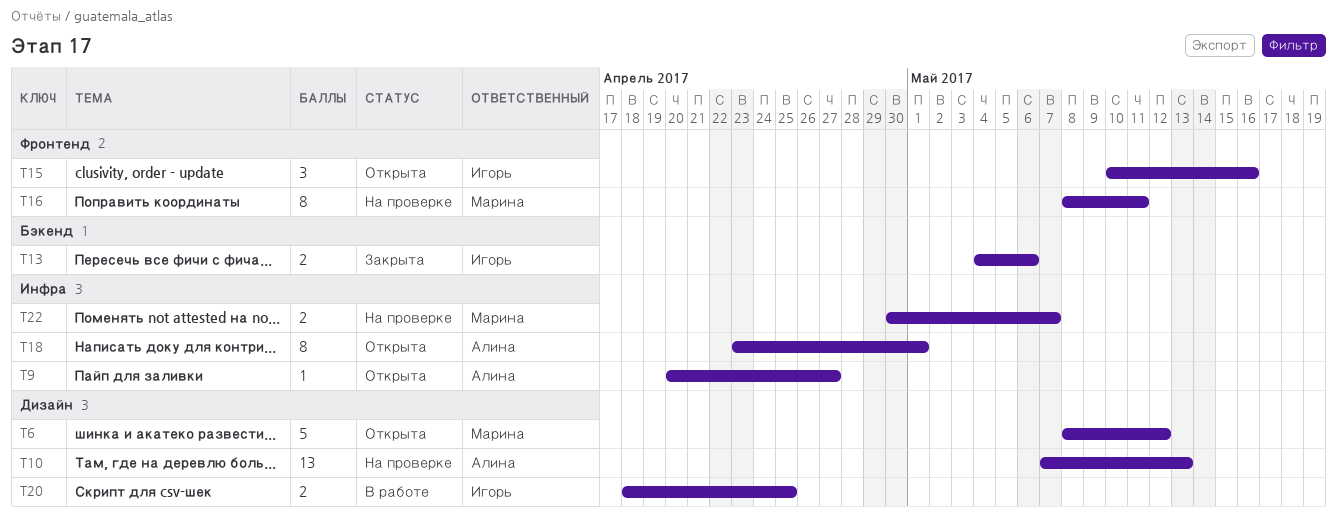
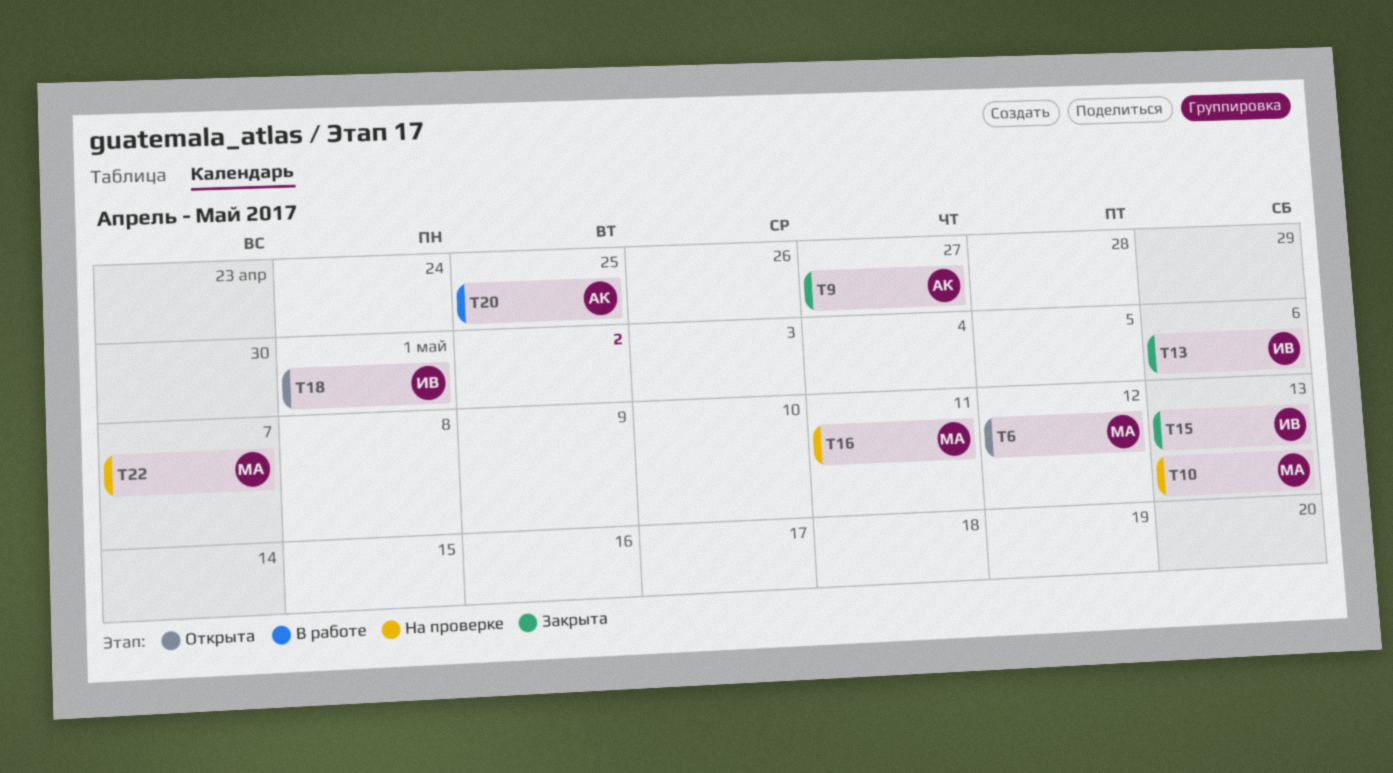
T9, status: Открыта -> Закрыта
T10, owner: Алина -> Марина
T15, status: Открыта -> Закрыта
T15, due: May 16 -> May 13
T18, owner: Алина -> Игорь
T20, owner: Игорь -> Алина

